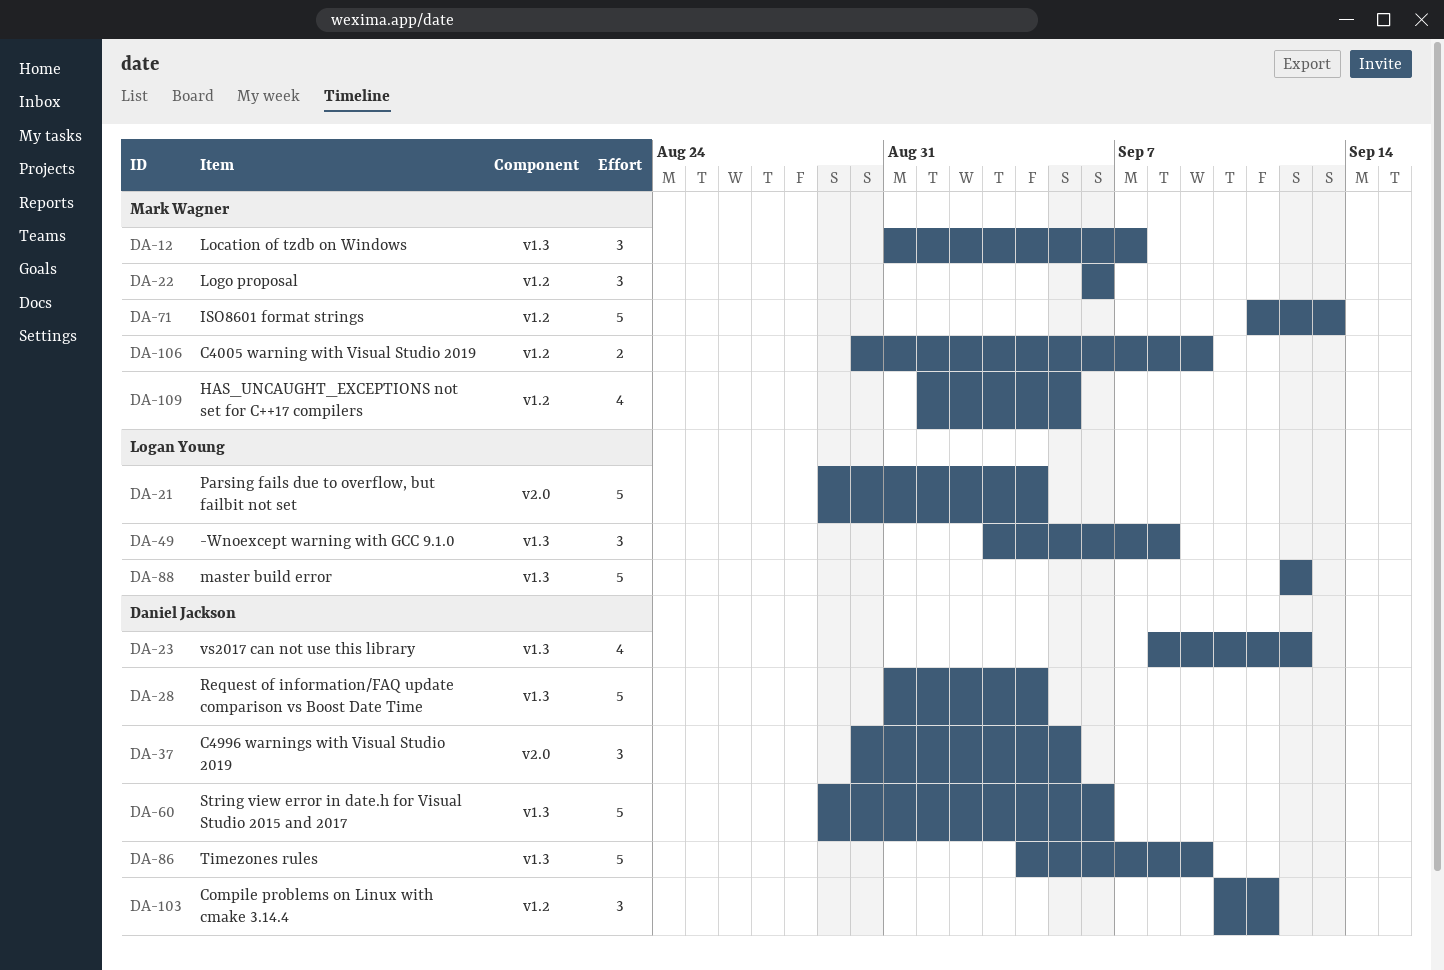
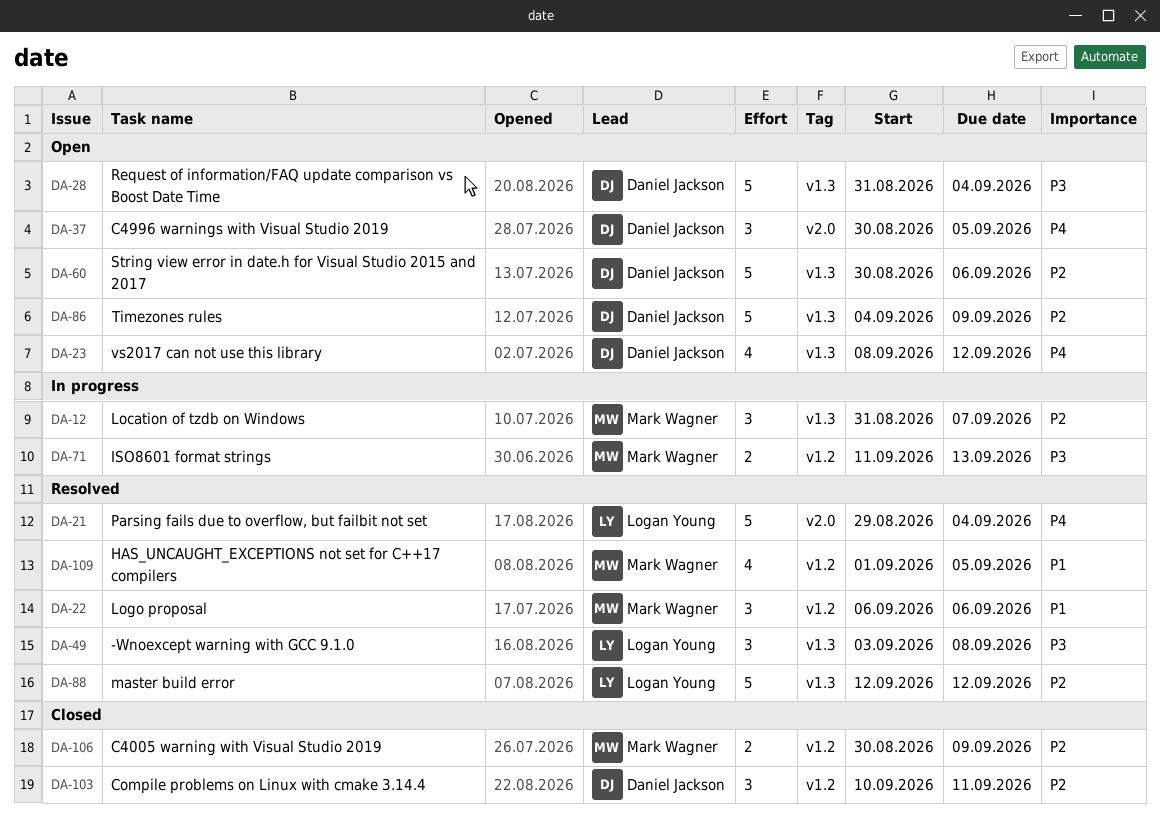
DA-60, start: Aug 29 -> Aug 30
DA-71, estimate: 5 -> 2

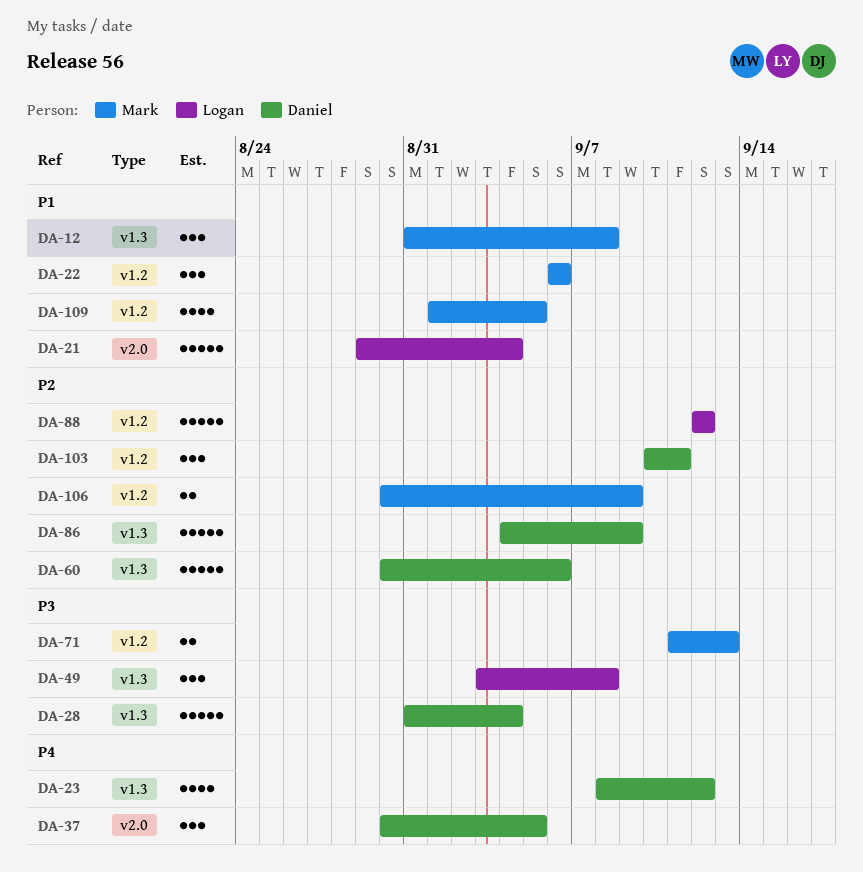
DA-12, priority: P2 -> P1
DA-12, due: Sep 7 -> Sep 8
DA-21, priority: P4 -> P1
DA-88, label: v1.3 -> v1.2

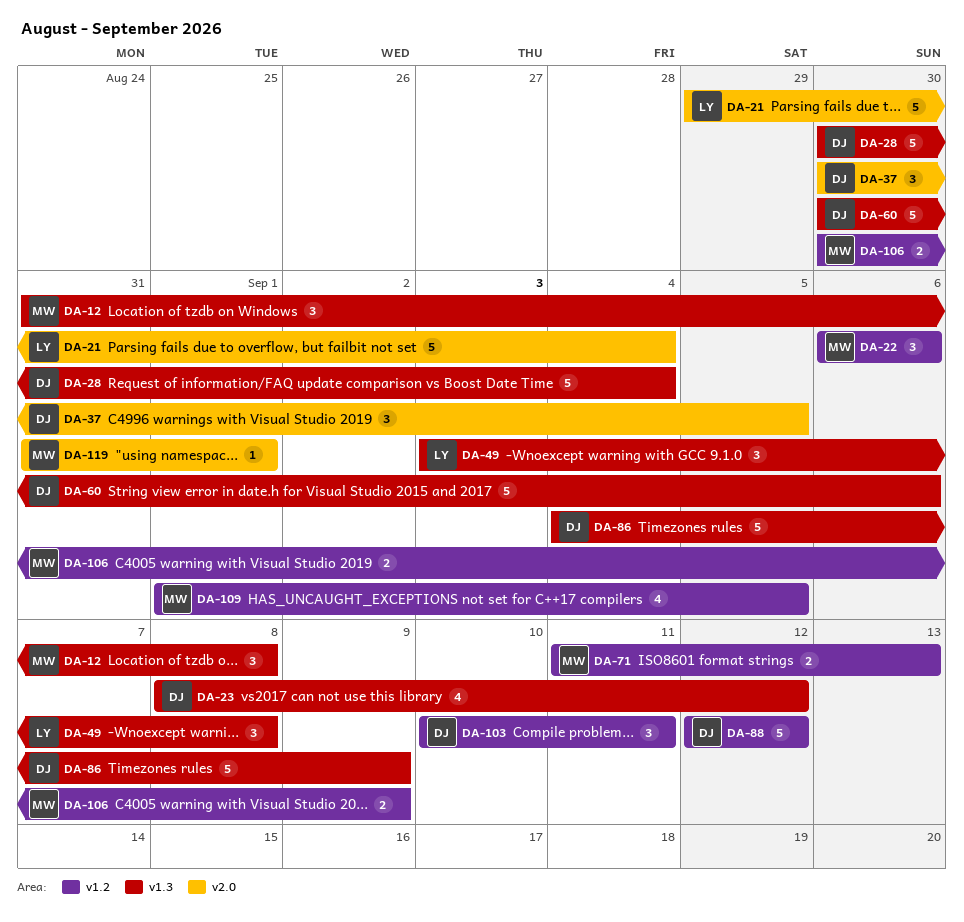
DA-28, start: Aug 31 -> Aug 30
DA-88, owner: Logan -> Daniel
DA-119: none -> present

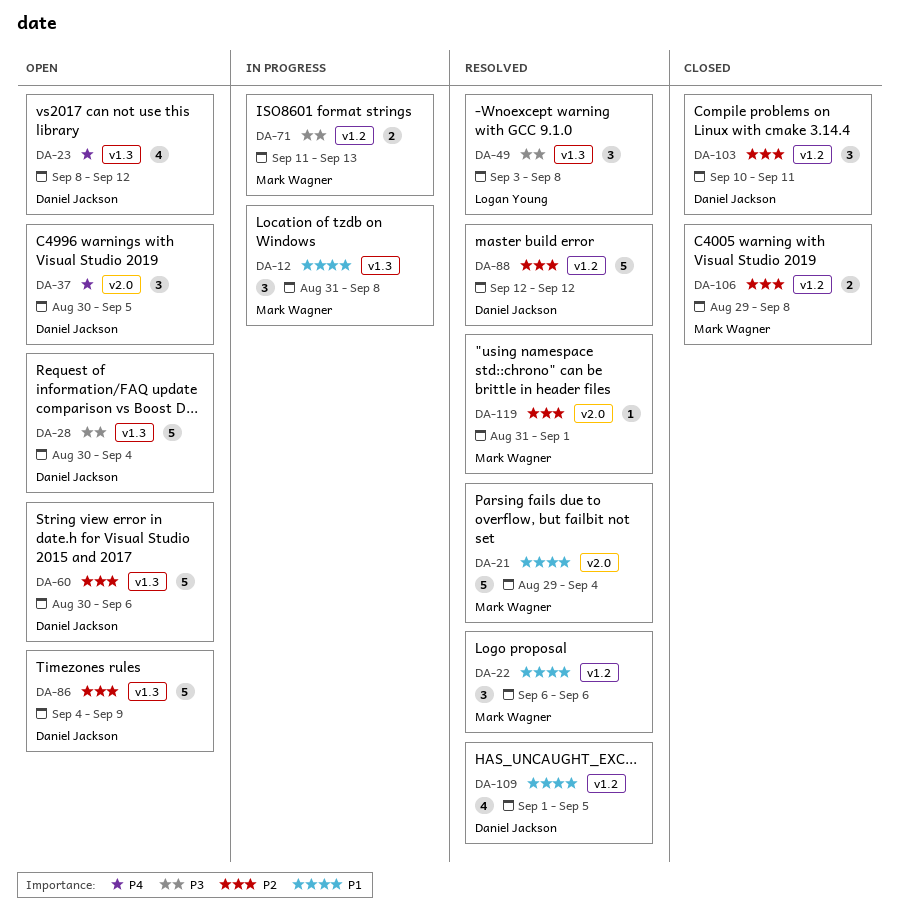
DA-21, owner: Logan Young -> Mark Wagner
DA-106, start: Aug 30 -> Aug 29
DA-106, due: Sep 9 -> Sep 8
DA-109, owner: Mark Wagner -> Daniel Jackson

